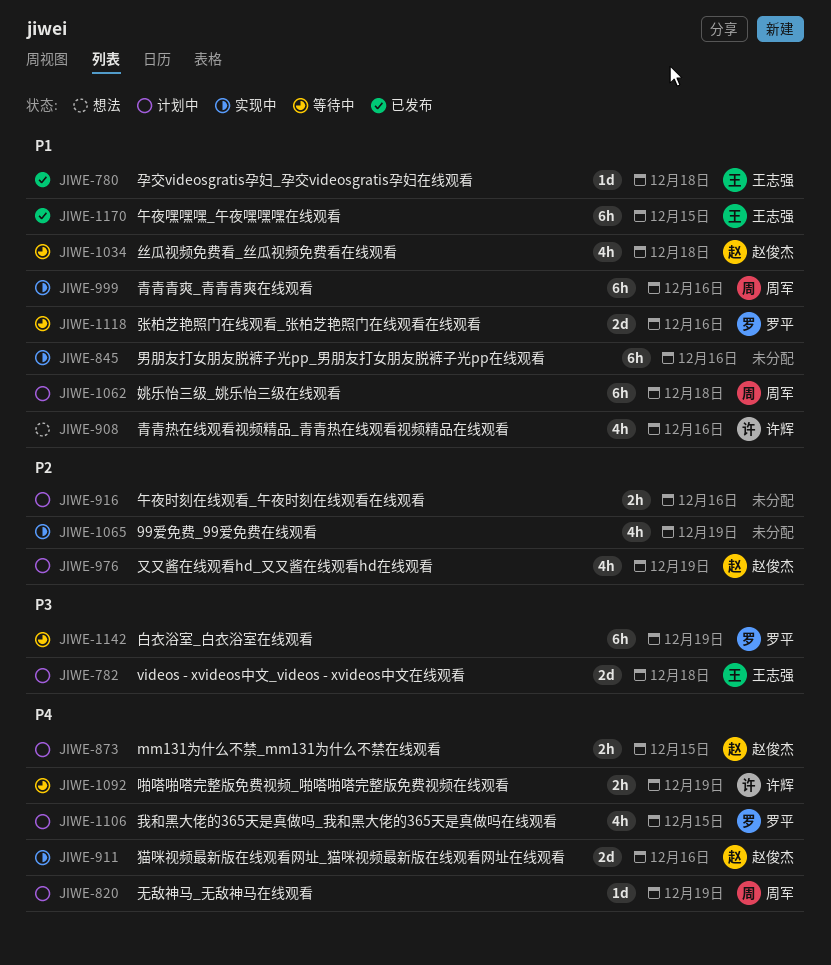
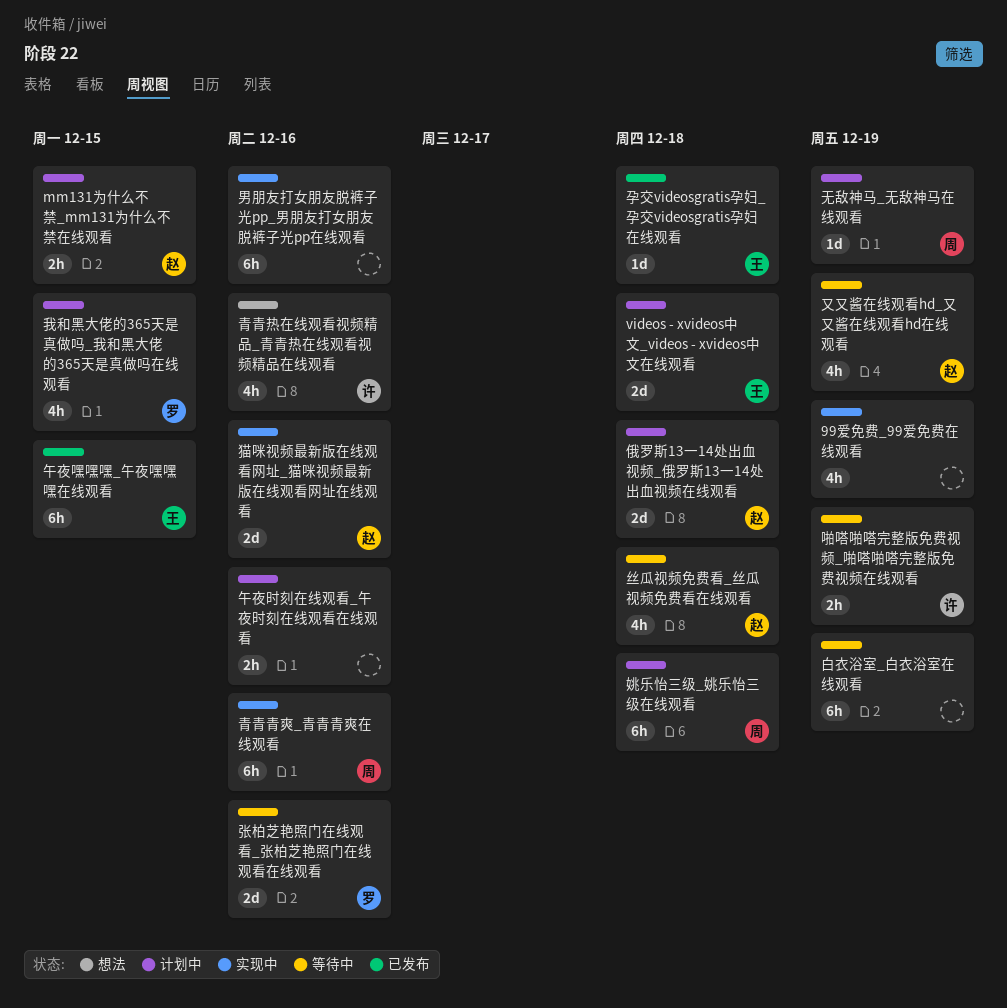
俄罗斯13一14处出血视频_俄罗斯13一14处出血视频在线观看: none -> present
又又酱在线观看hd_又又酱在线观看hd在线观看, status: 计划中 -> 等待中
白衣浴室_白衣浴室在线观看, owner: 罗平 -> none

